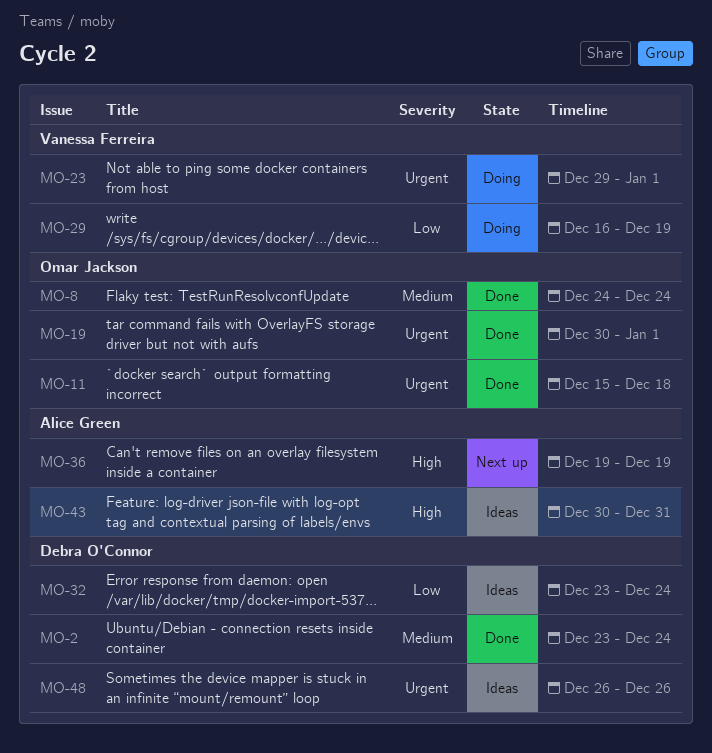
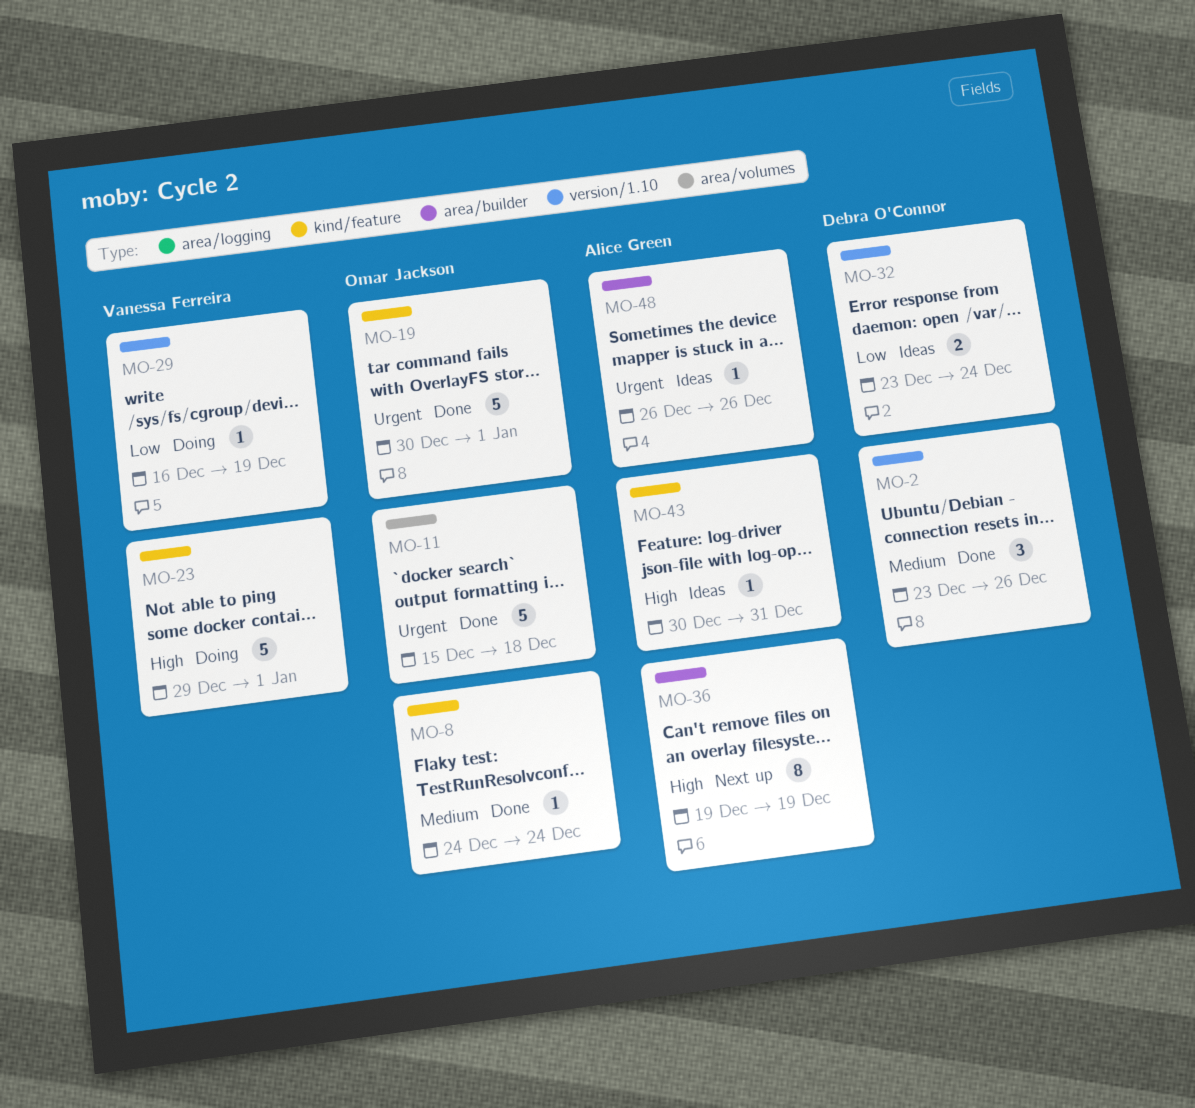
MO-2, due: Dec 24 -> Dec 26
MO-23, priority: Urgent -> High
MO-48, owner: Debra O'Connor -> Alice Green

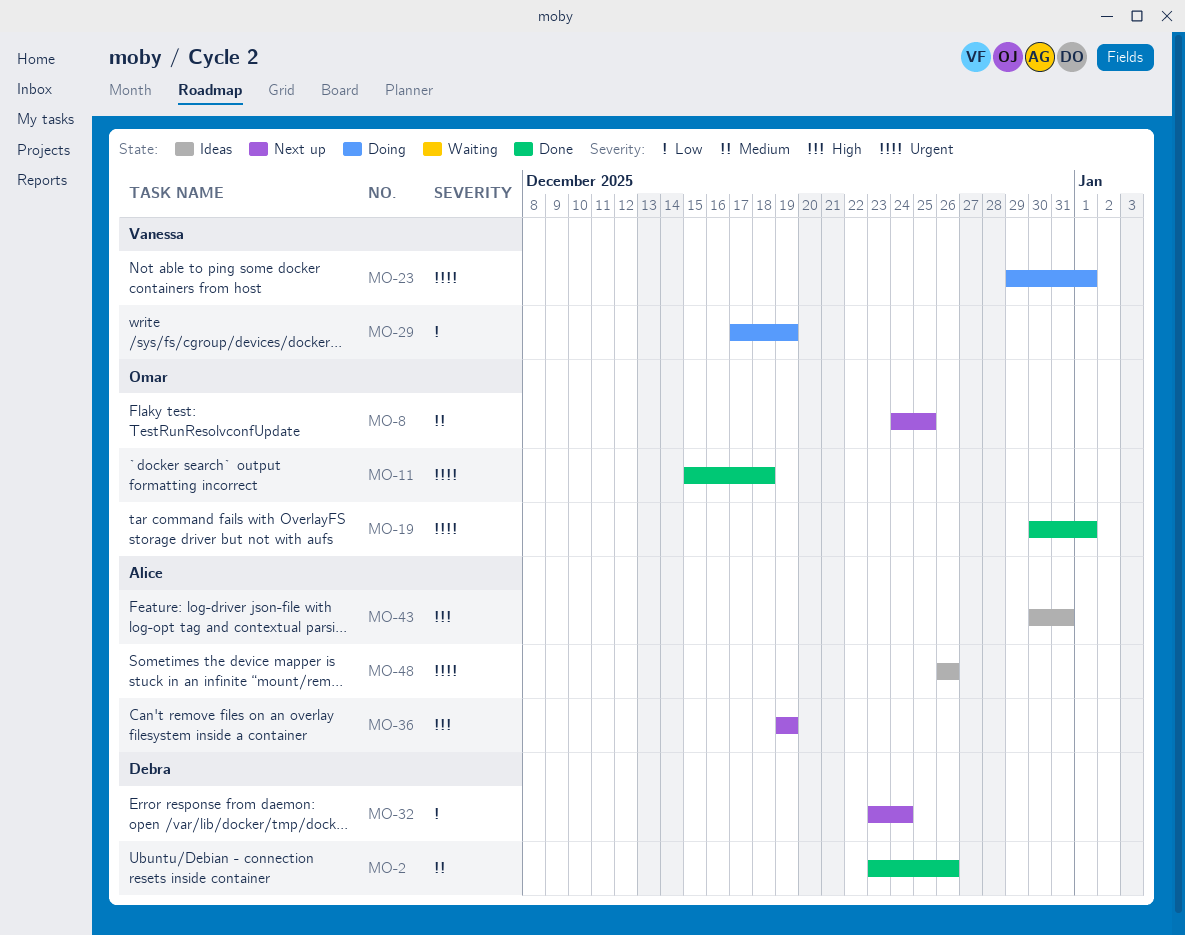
MO-8, status: Done -> Next up
MO-8, due: Dec 24 -> Dec 25
MO-23, priority: High -> Urgent
MO-29, start: Dec 16 -> Dec 17
MO-32, status: Ideas -> Next up

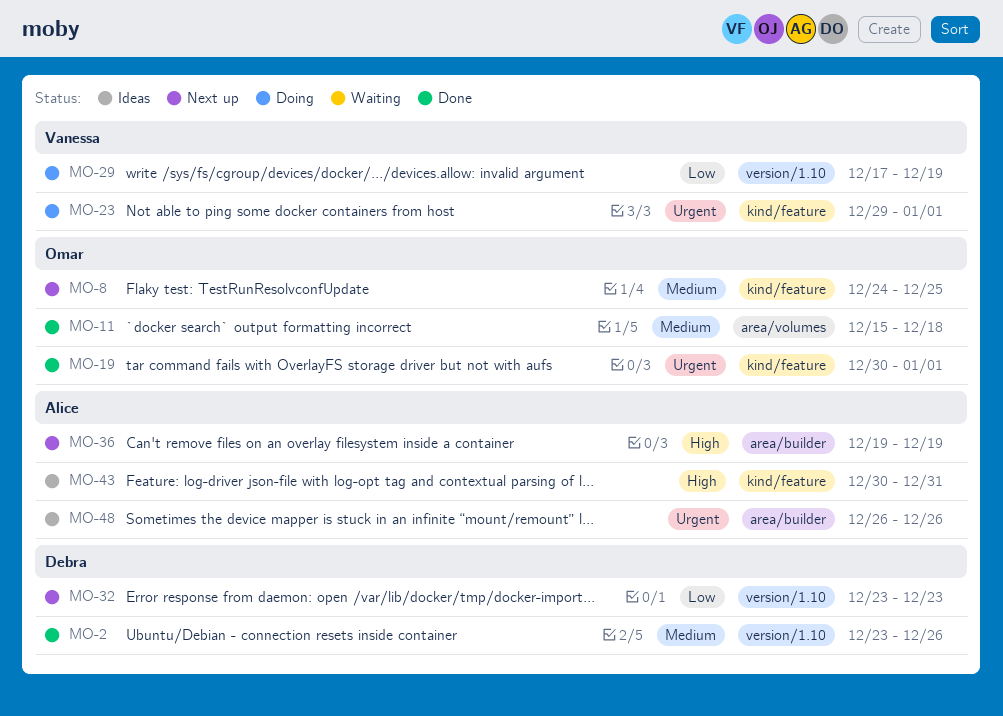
MO-11, priority: Urgent -> Medium
MO-32, due: Dec 24 -> Dec 23

